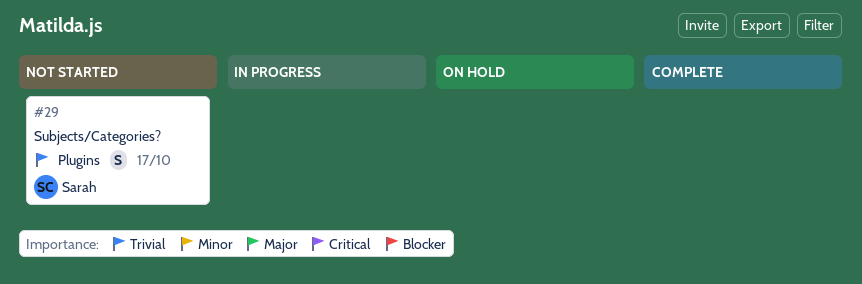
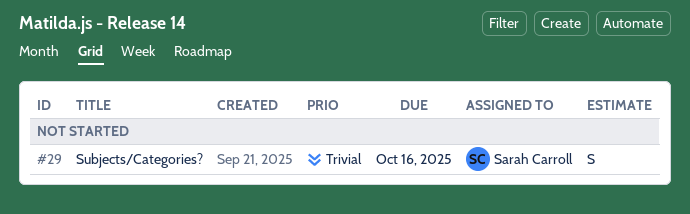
#29, due: Oct 17 -> Oct 16

